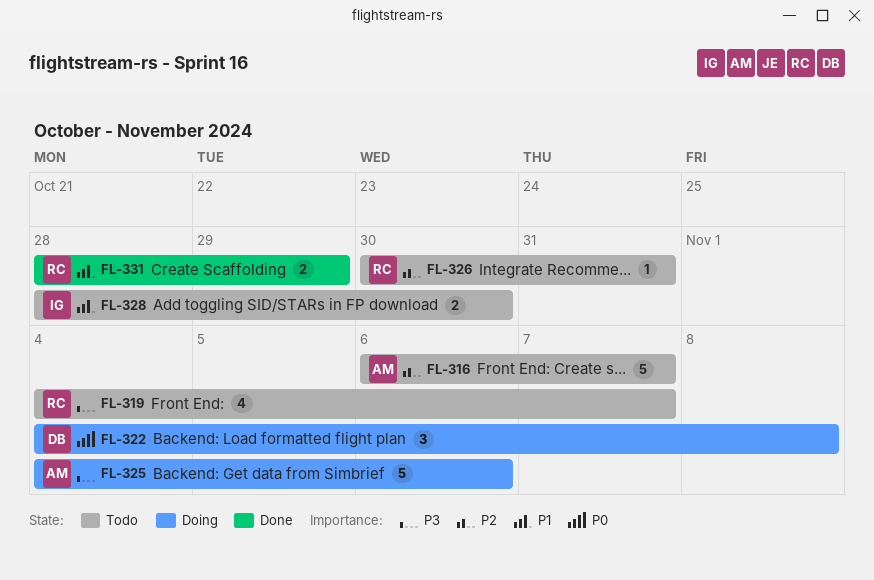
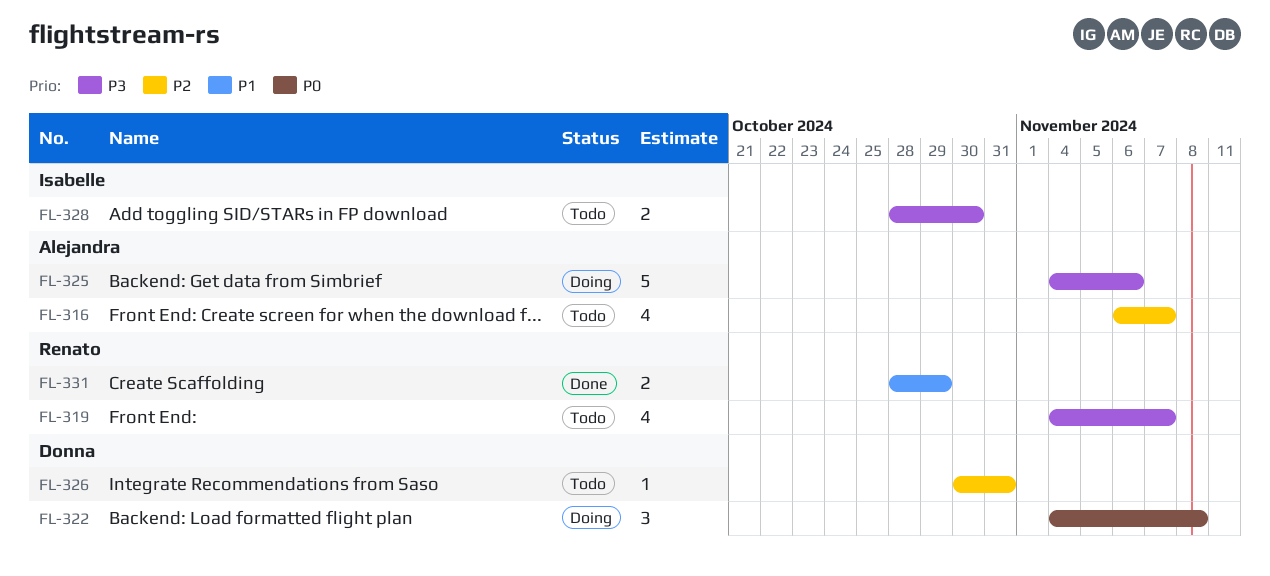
FL-316, estimate: 5 -> 4
FL-326, owner: Renato -> Donna
FL-328, priority: P1 -> P3

